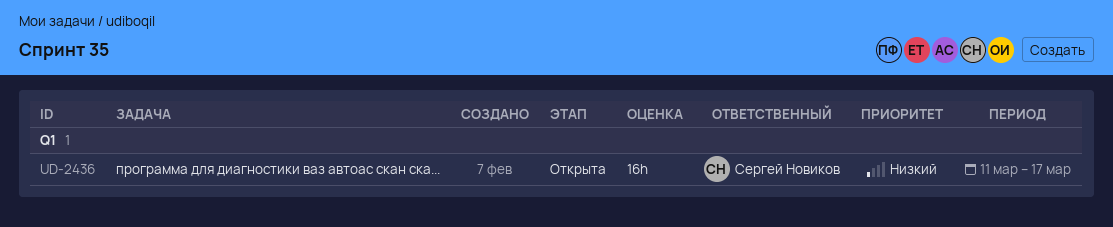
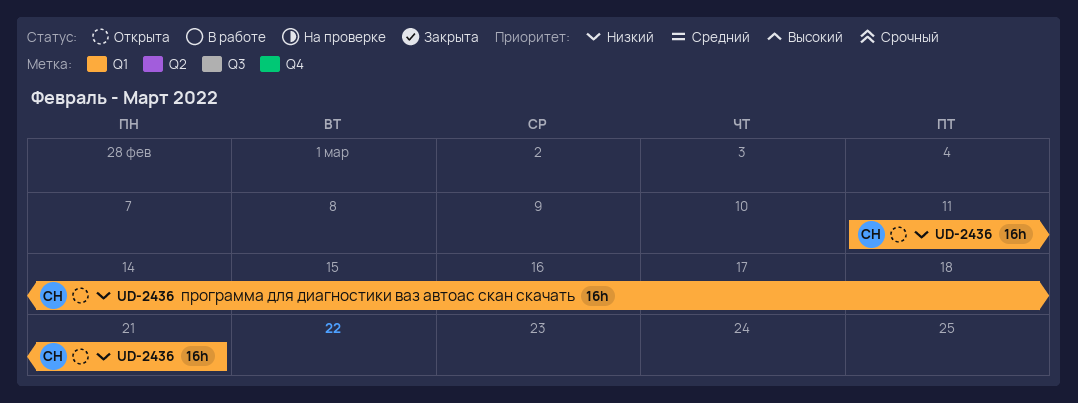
UD-2436, due: Mar 17 -> Mar 21

